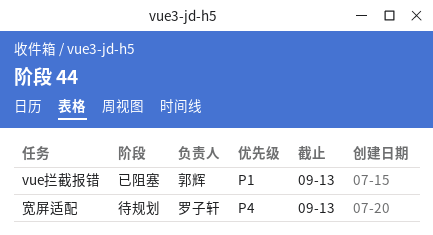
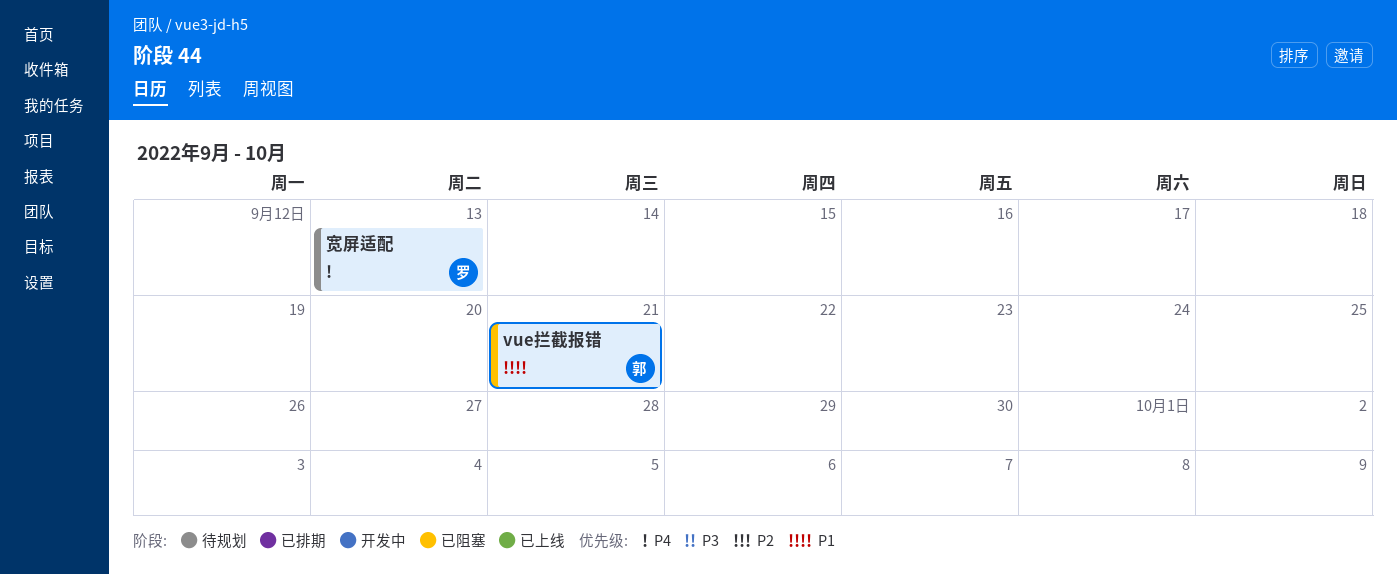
vue拦截报错, due: Sep 13 -> Sep 21

